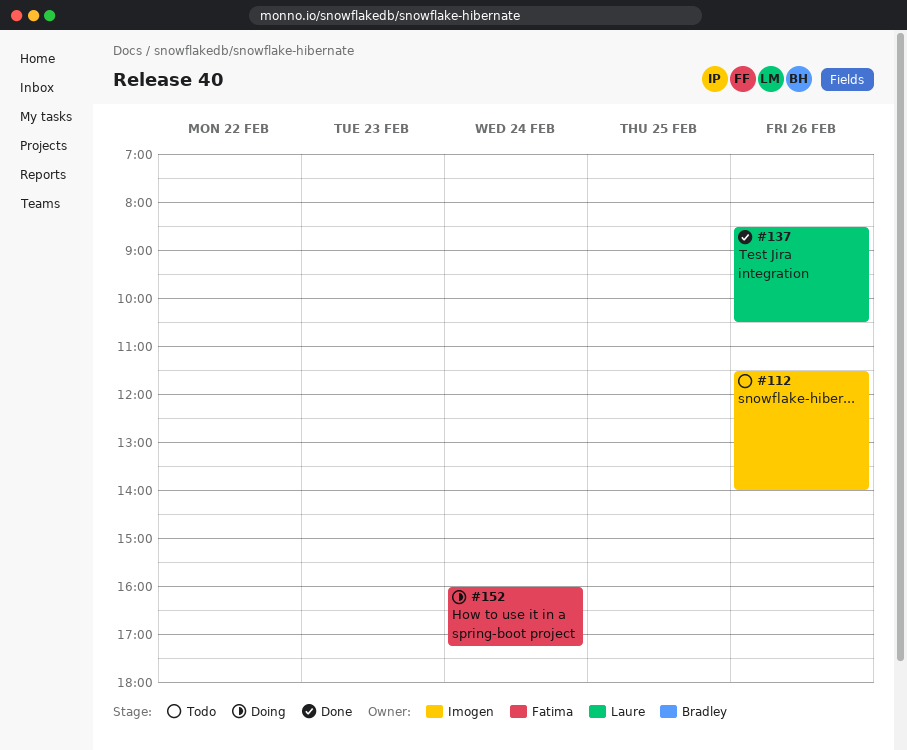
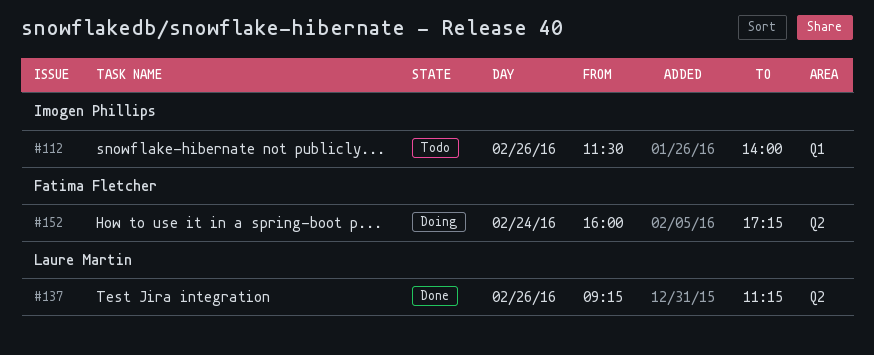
#137, begins: 08:30 -> 09:15
#137, ends: 10:30 -> 11:15

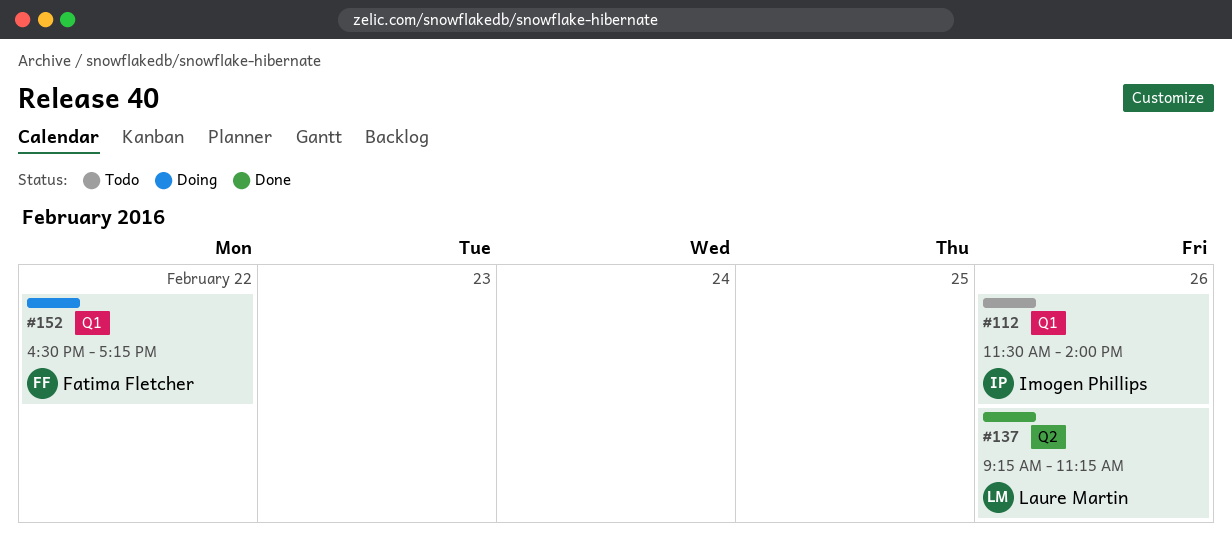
#152, label: Q2 -> Q1
#152, day: Feb 24 -> Feb 22
#152, begins: 16:00 -> 16:30

